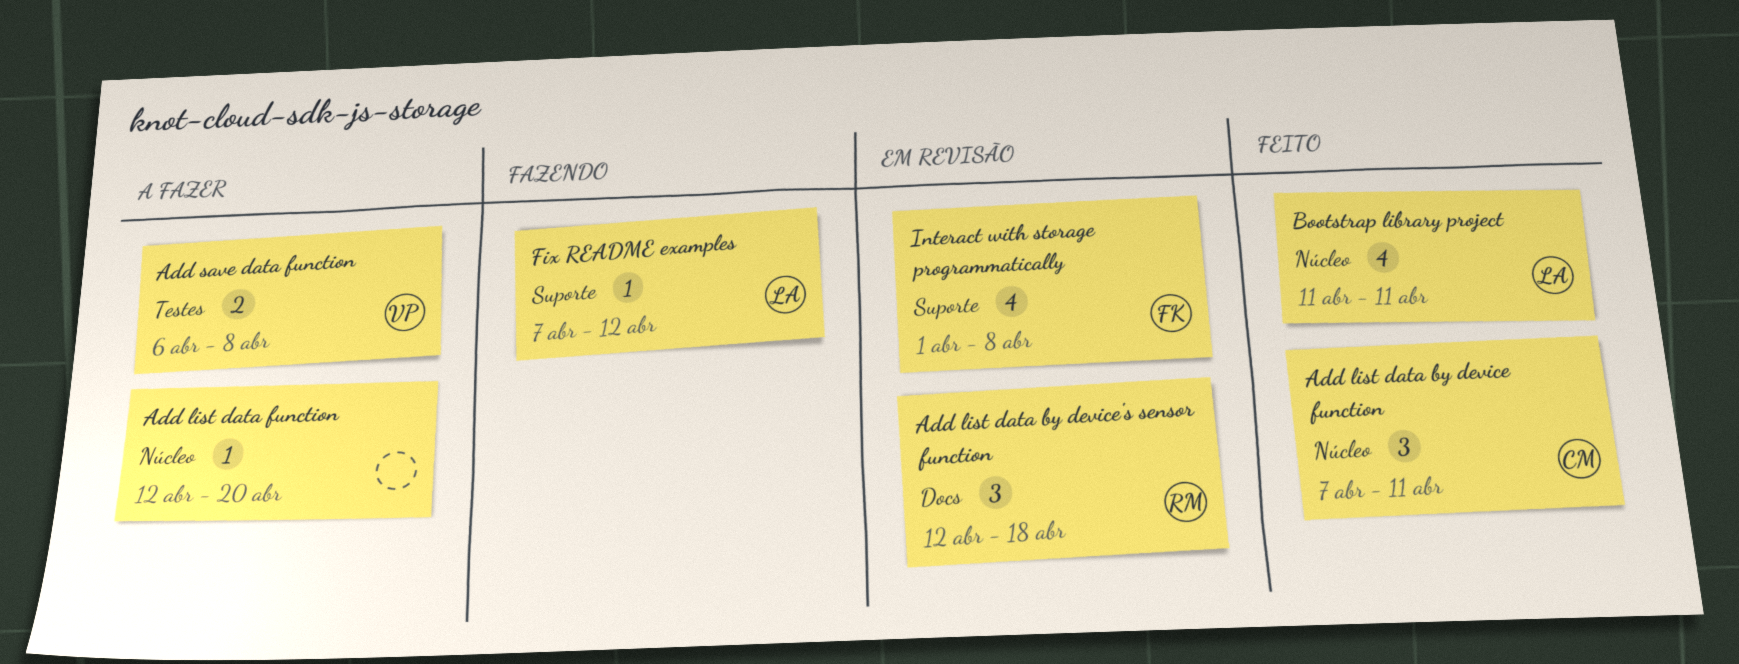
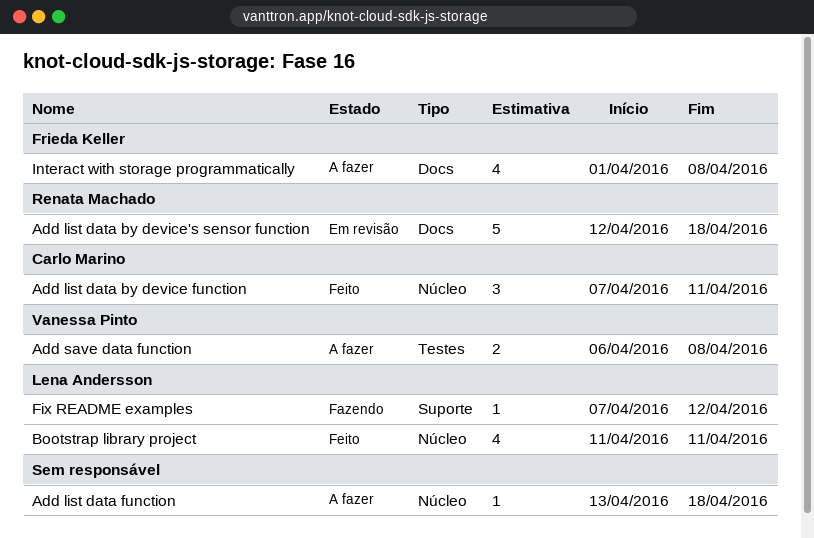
Add list data by device's sensor function, estimate: 3 -> 5
Add list data function, start: Apr 12 -> Apr 13
Add list data function, due: Apr 20 -> Apr 18
Interact with storage programmatically, status: Em revisão -> A fazer
Interact with storage programmatically, label: Suporte -> Docs

